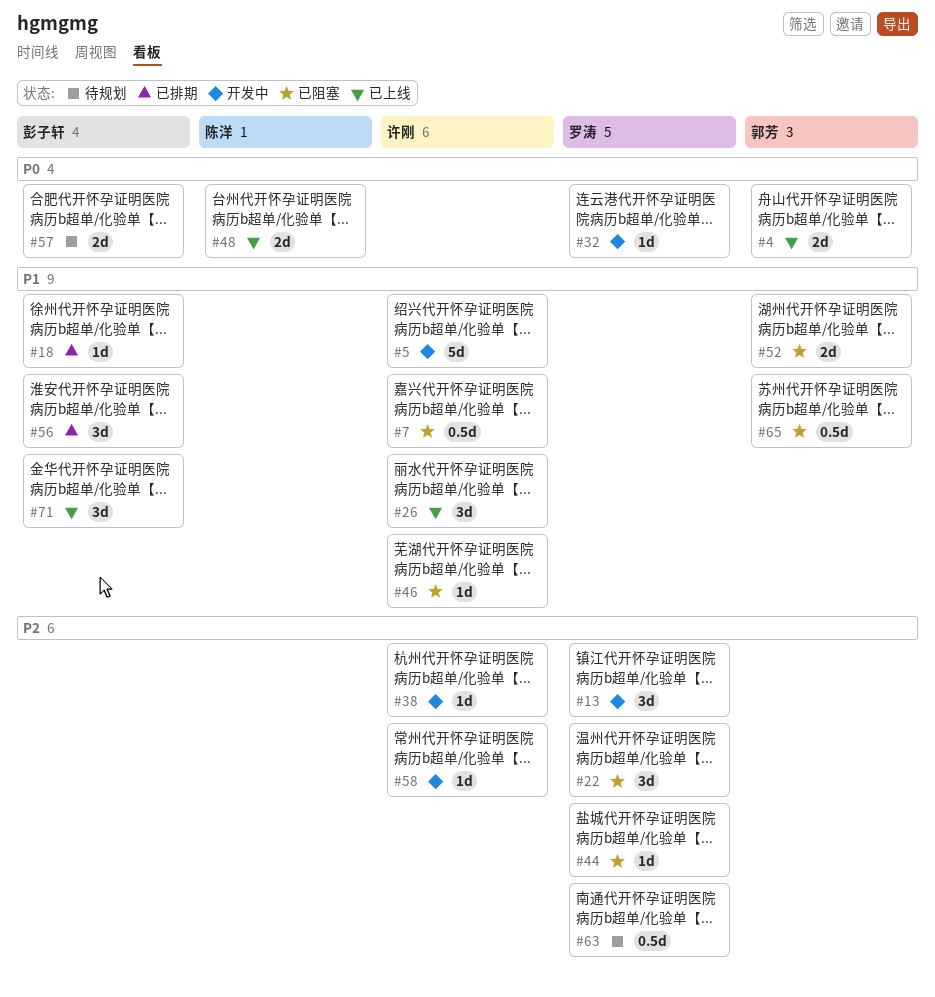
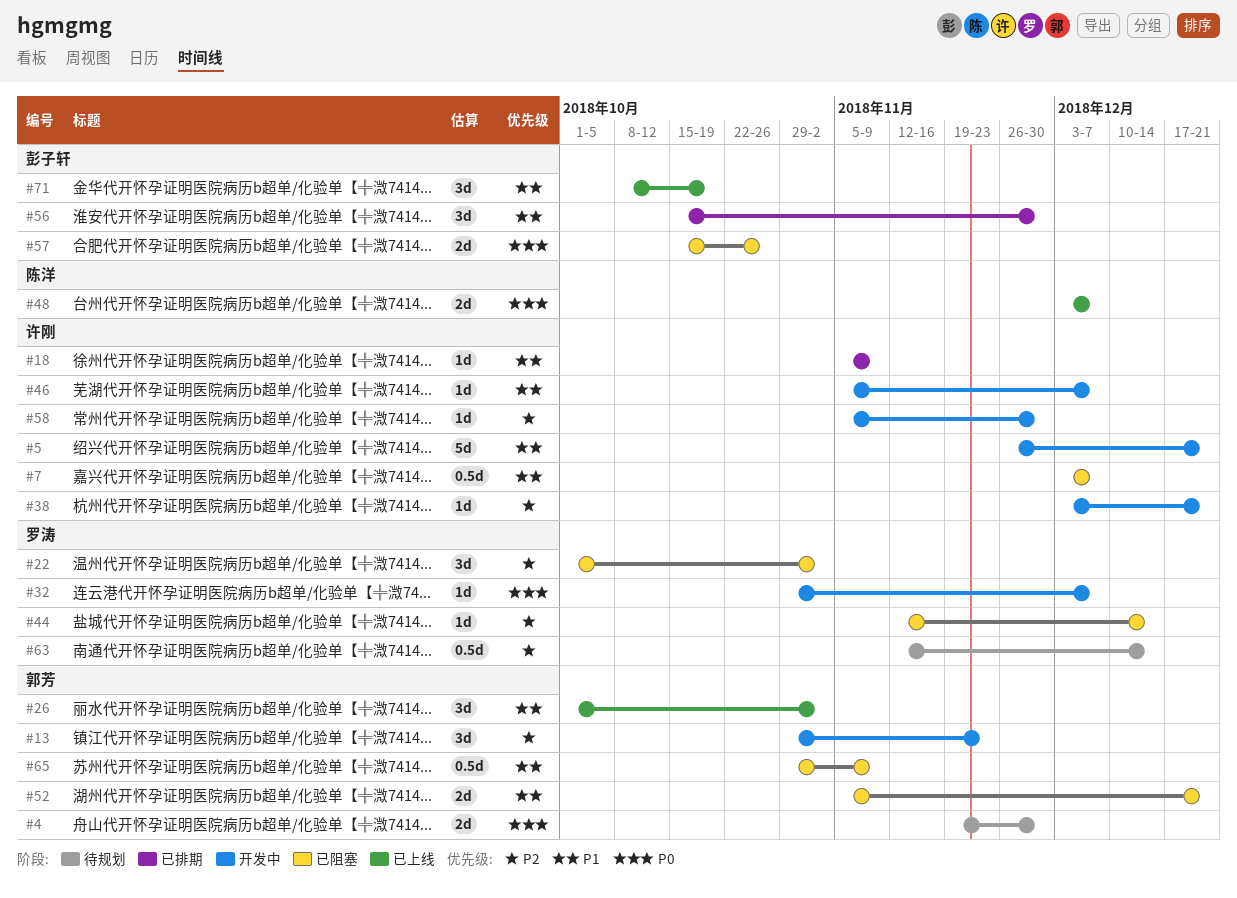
#4, status: 已上线 -> 待规划
#13, owner: 罗涛 -> 郭芳
#18, owner: 彭子轩 -> 许刚
#26, owner: 许刚 -> 郭芳
#46, status: 已阻塞 -> 开发中
#57, status: 待规划 -> 已阻塞

